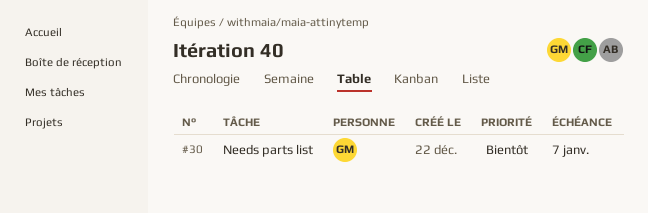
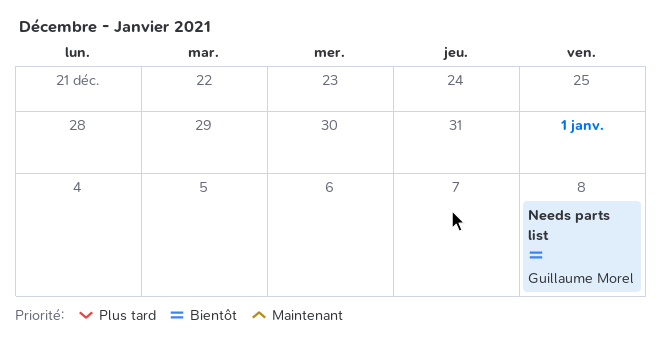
Needs parts list, due: Jan 7 -> Jan 8

